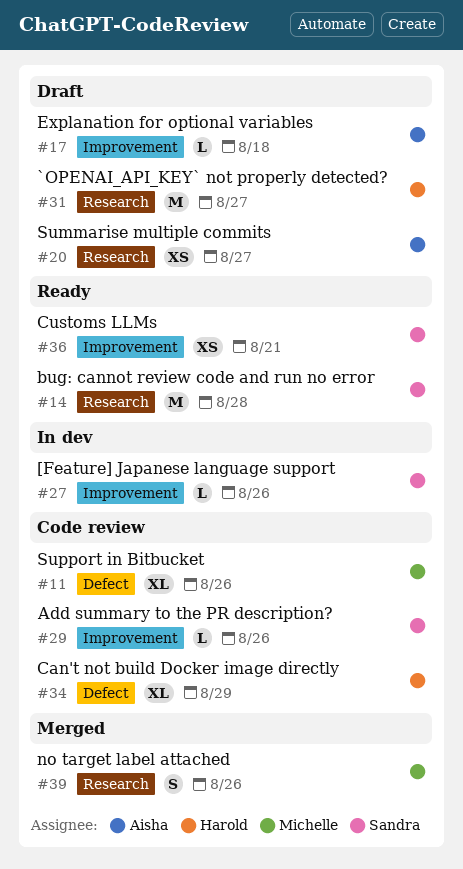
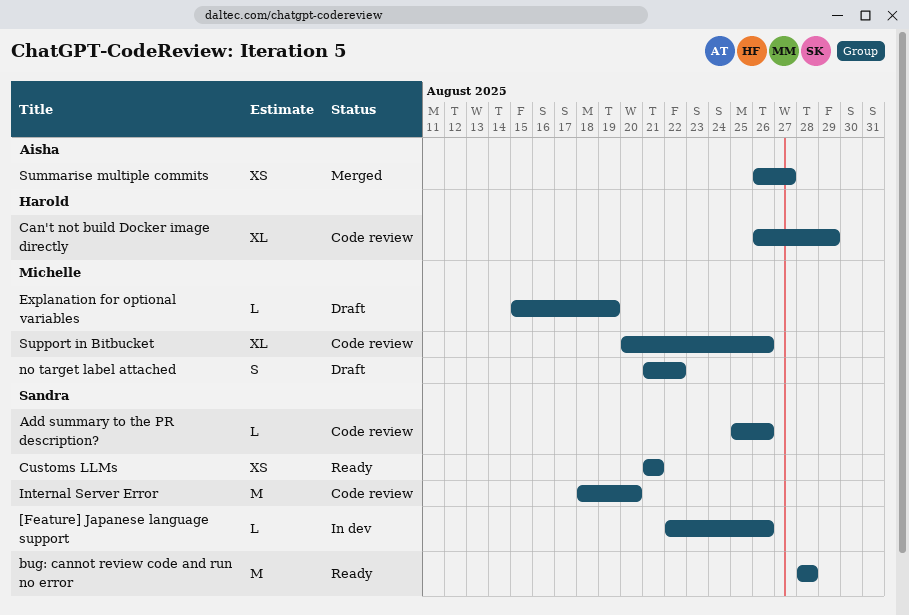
`OPENAI_API_KEY` not properly detected?: present -> none
Explanation for optional variables, owner: Aisha -> Michelle
Explanation for optional variables, due: Aug 18 -> Aug 19
Internal Server Error: none -> present
no target label attached, status: Merged -> Draft
no target label attached, due: Aug 26 -> Aug 22
Summarise multiple commits, status: Draft -> Merged

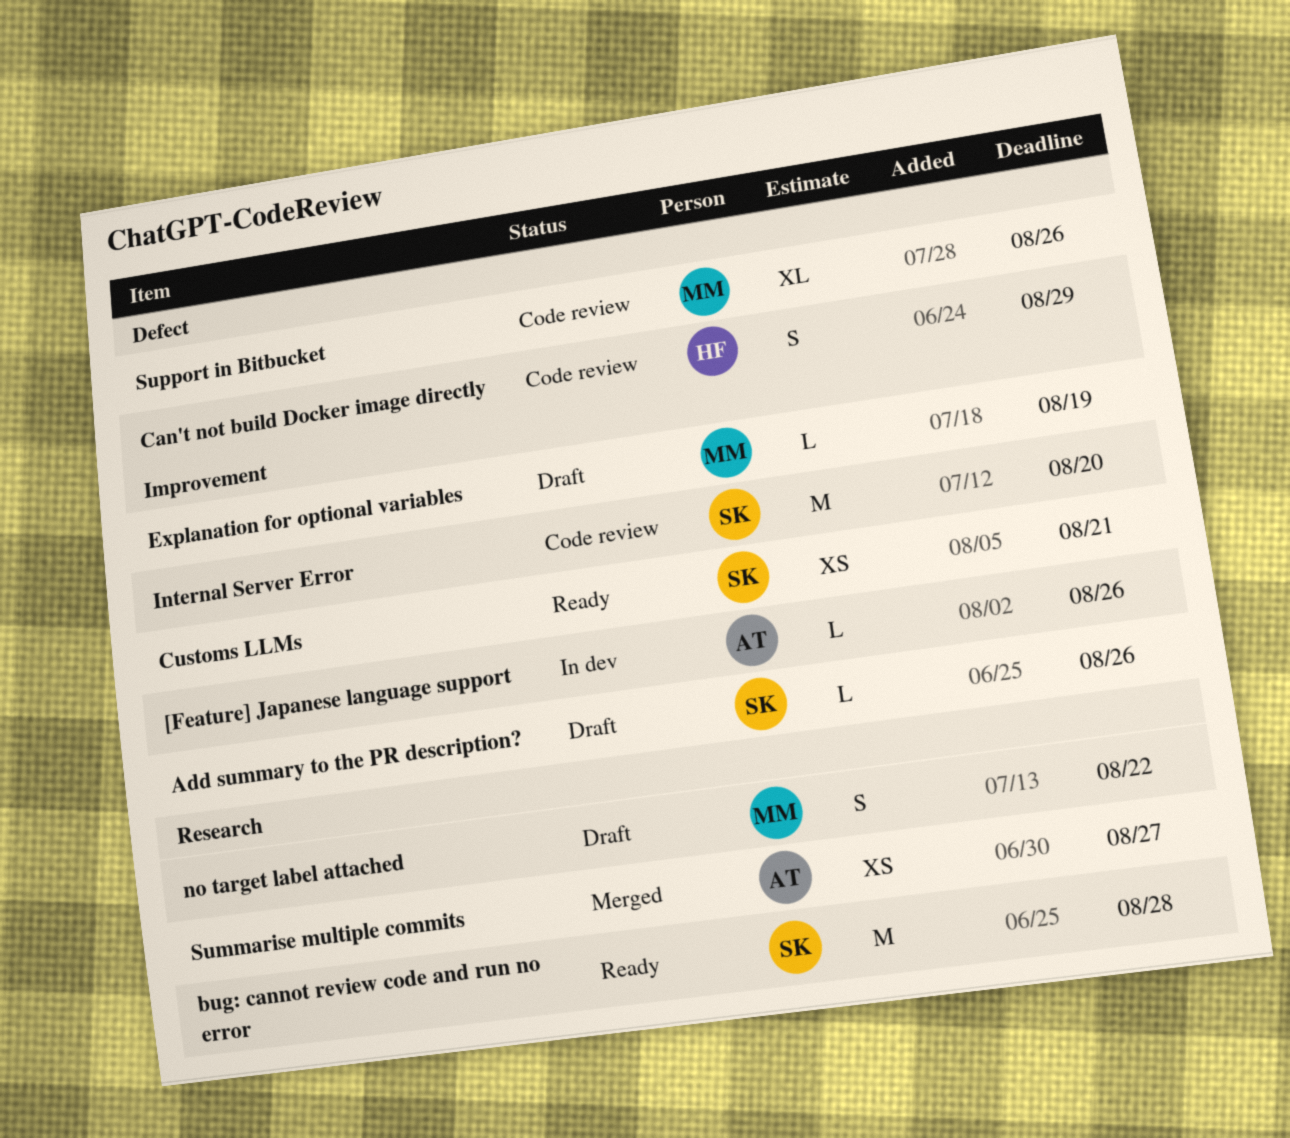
[Feature] Japanese language support, owner: Sandra -> Aisha
Add summary to the PR description?, status: Code review -> Draft
Can't not build Docker image directly, estimate: XL -> S

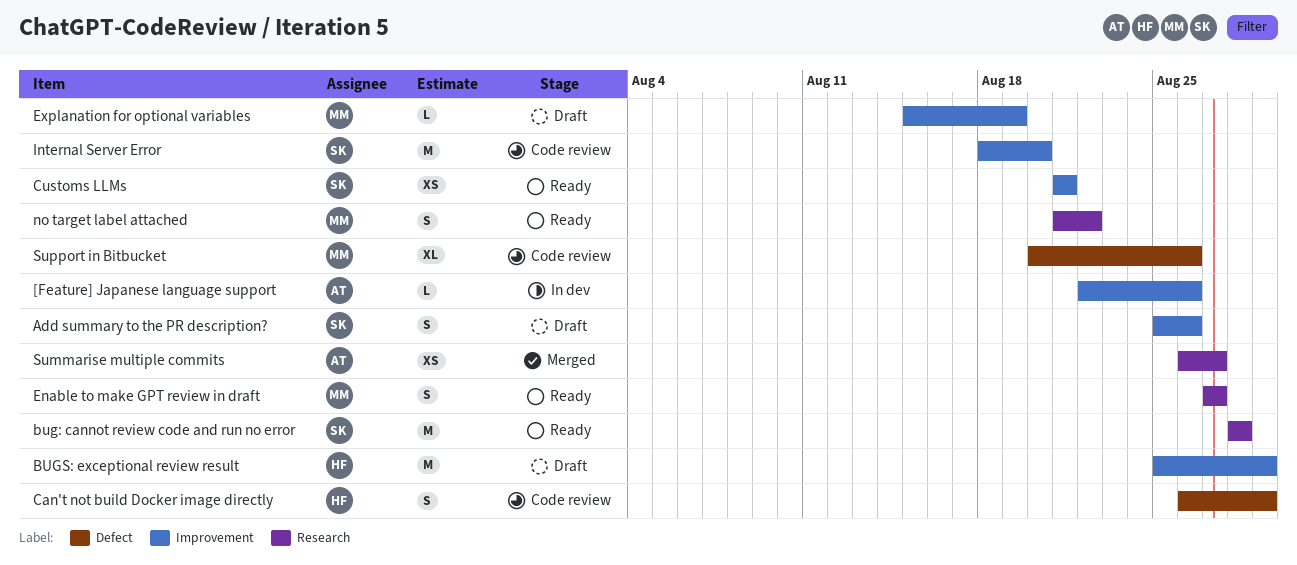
Add summary to the PR description?, estimate: L -> S
BUGS: exceptional review result: none -> present
Enable to make GPT review in draft: none -> present
no target label attached, status: Draft -> Ready

